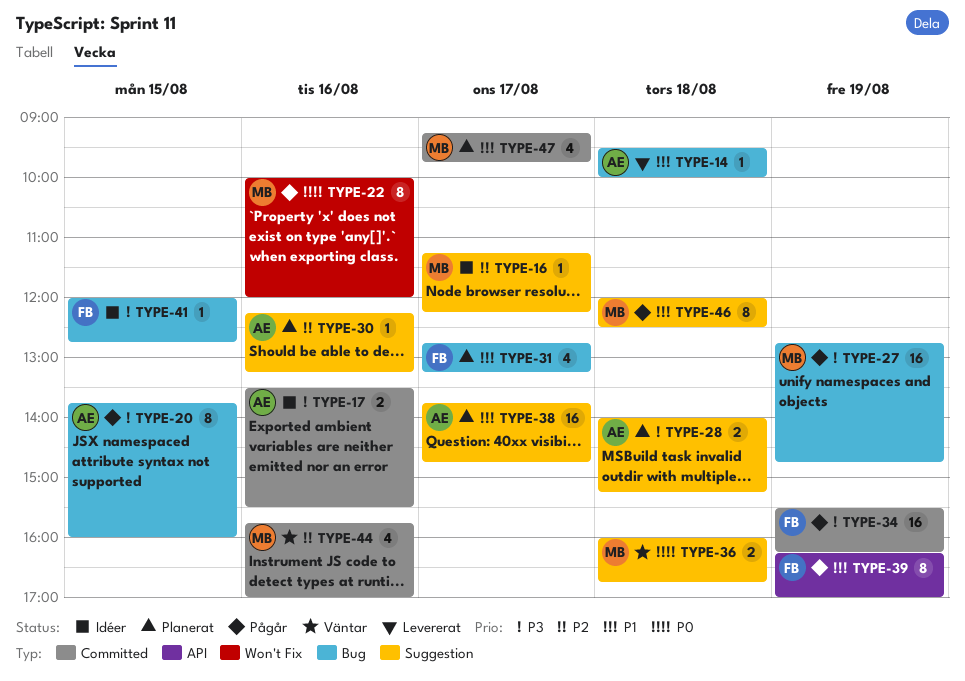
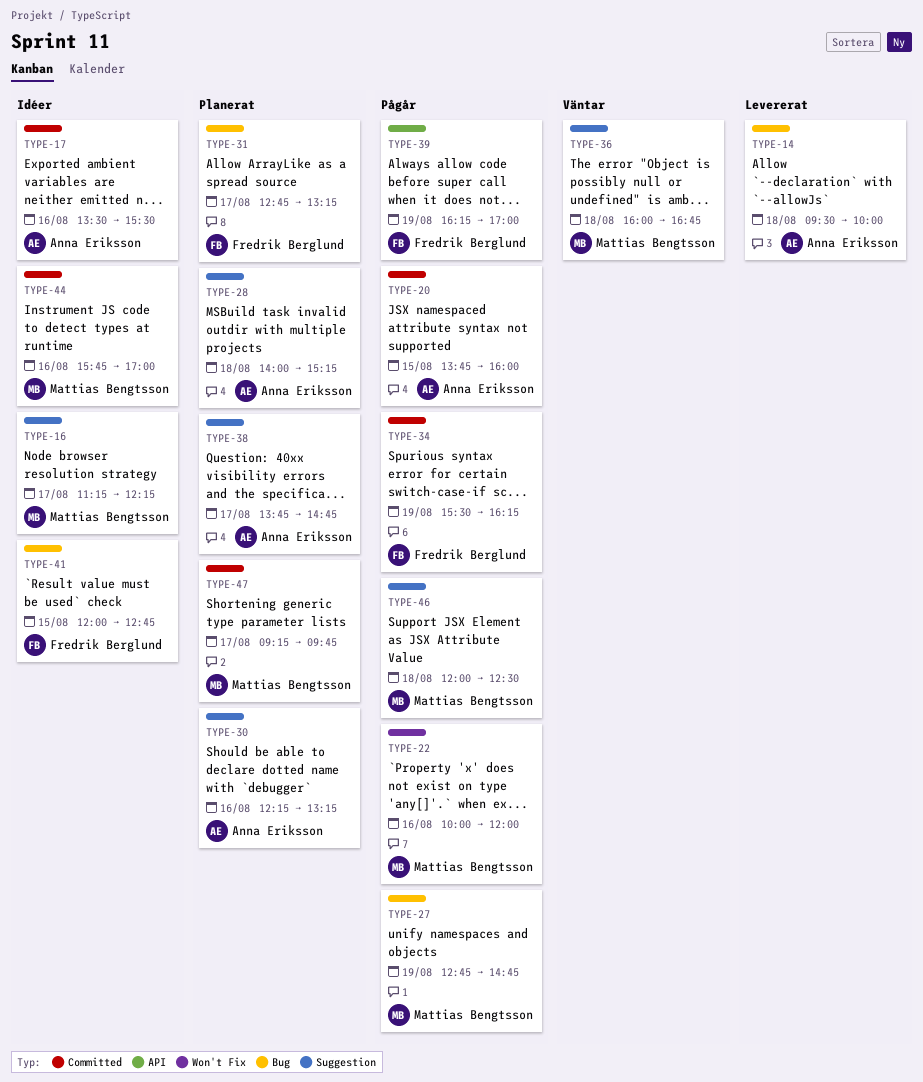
TYPE-20, label: Bug -> Committed
TYPE-44, status: Väntar -> Idéer

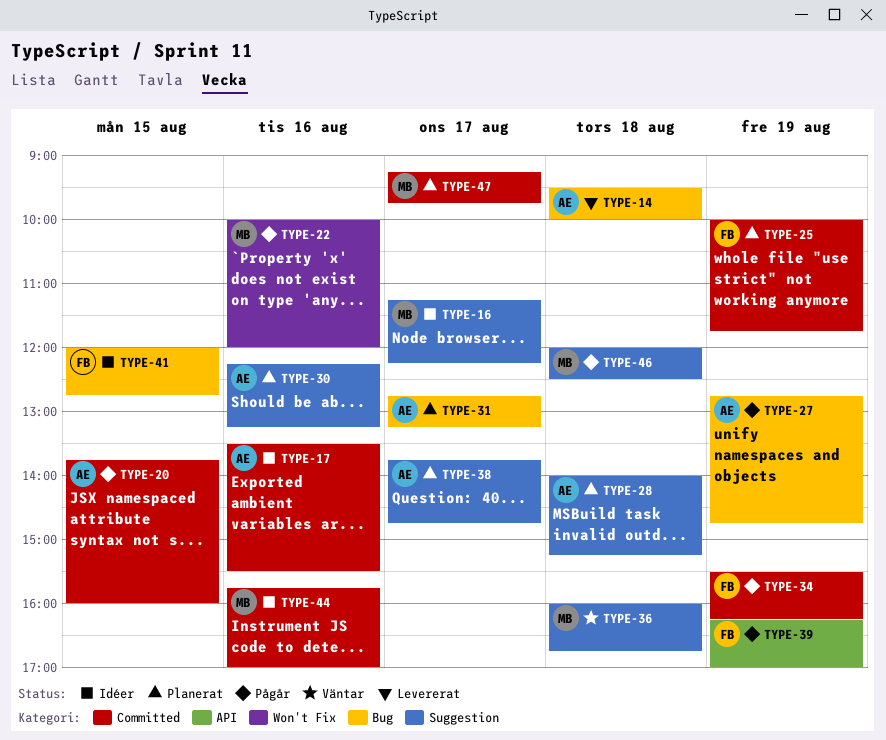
TYPE-25: none -> present
TYPE-27, owner: Mattias Bengtsson -> Anna Eriksson
TYPE-31, owner: Fredrik Berglund -> Anna Eriksson

